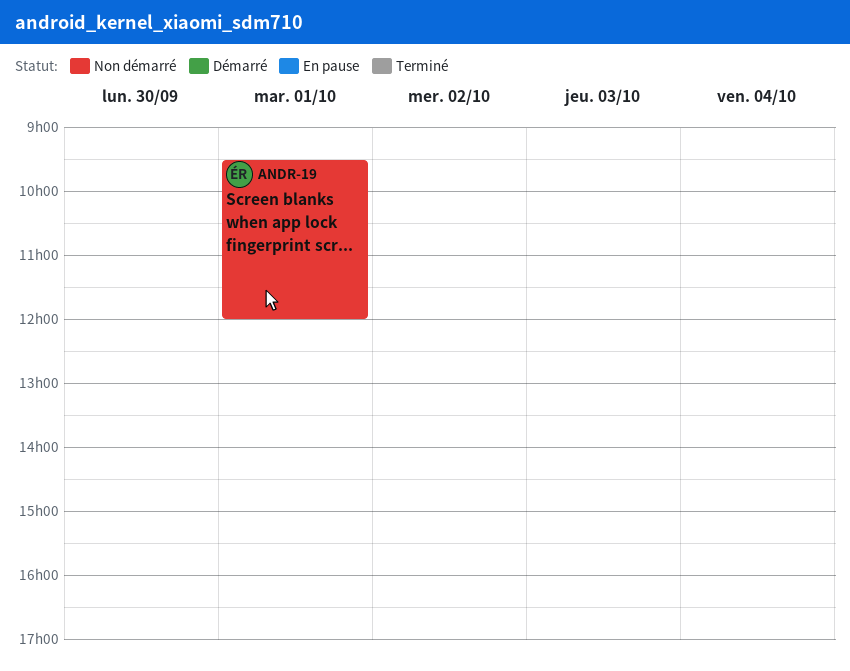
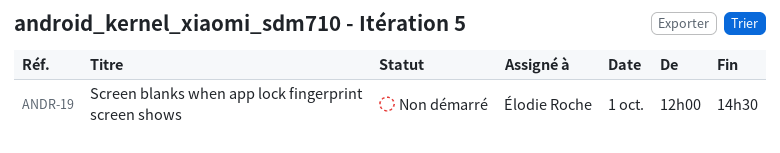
ANDR-19, begins: 09:30 -> 12:00
ANDR-19, ends: 12:00 -> 14:30

